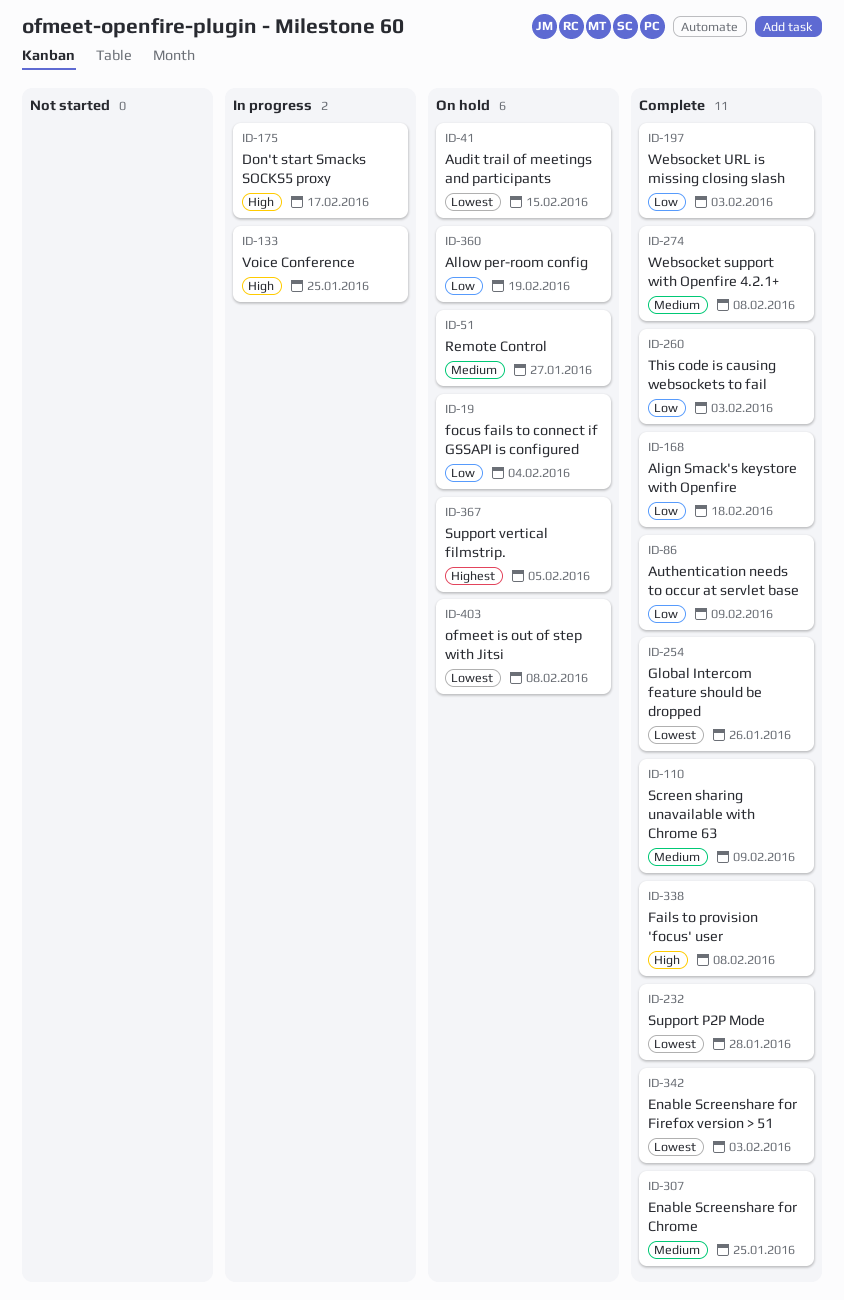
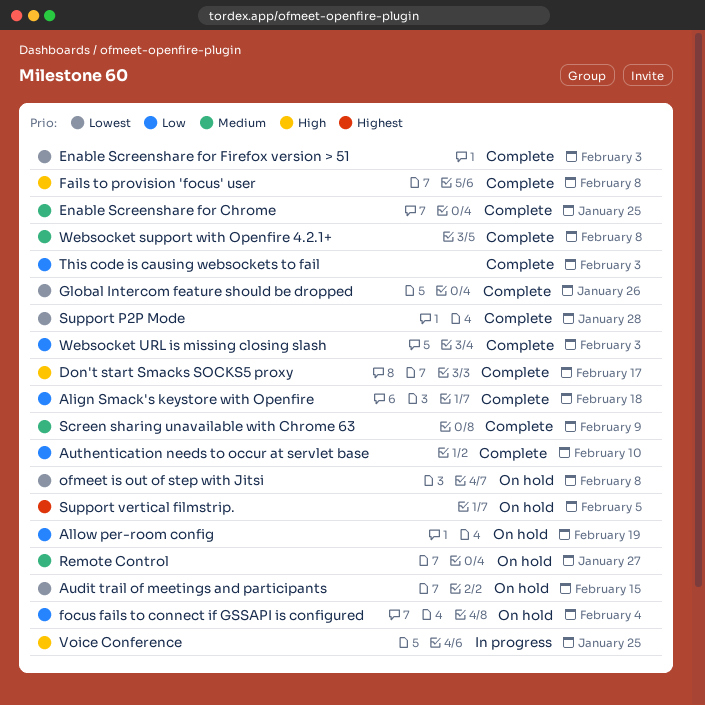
Authentication needs to occur at servlet base, due: Feb 9 -> Feb 10
Don't start Smacks SOCKS5 proxy, status: In progress -> Complete

